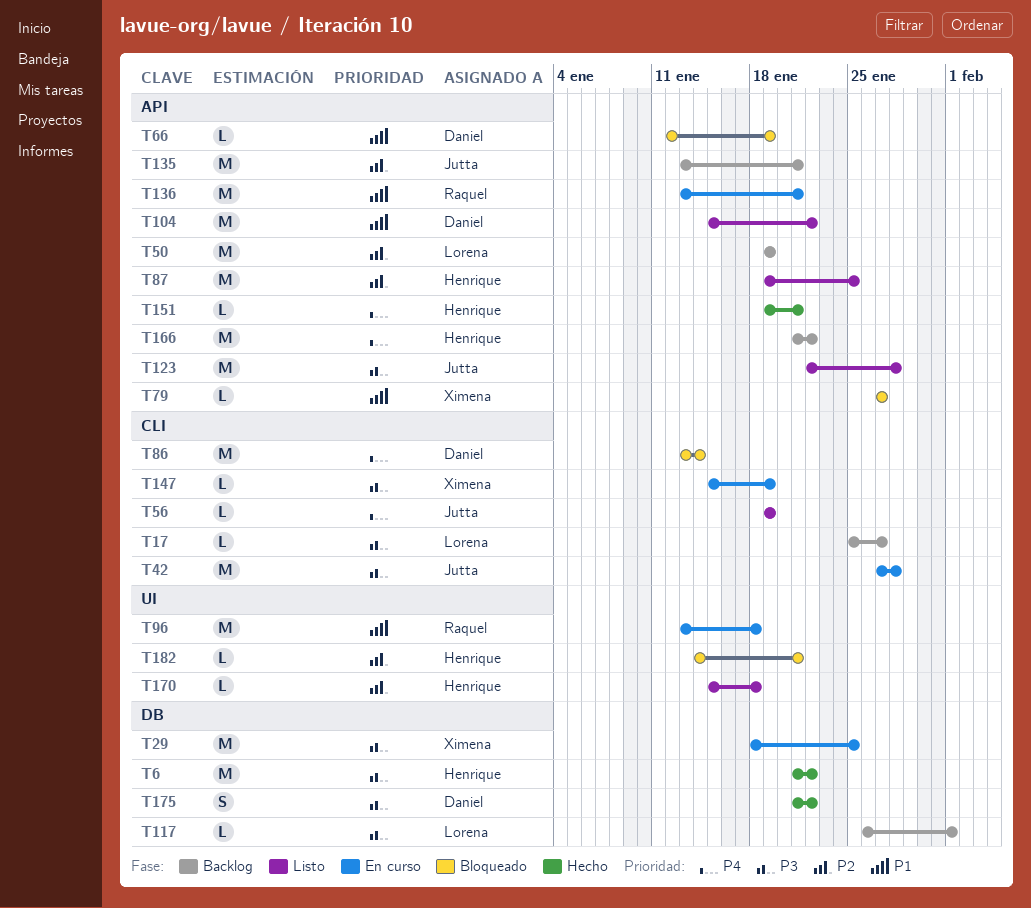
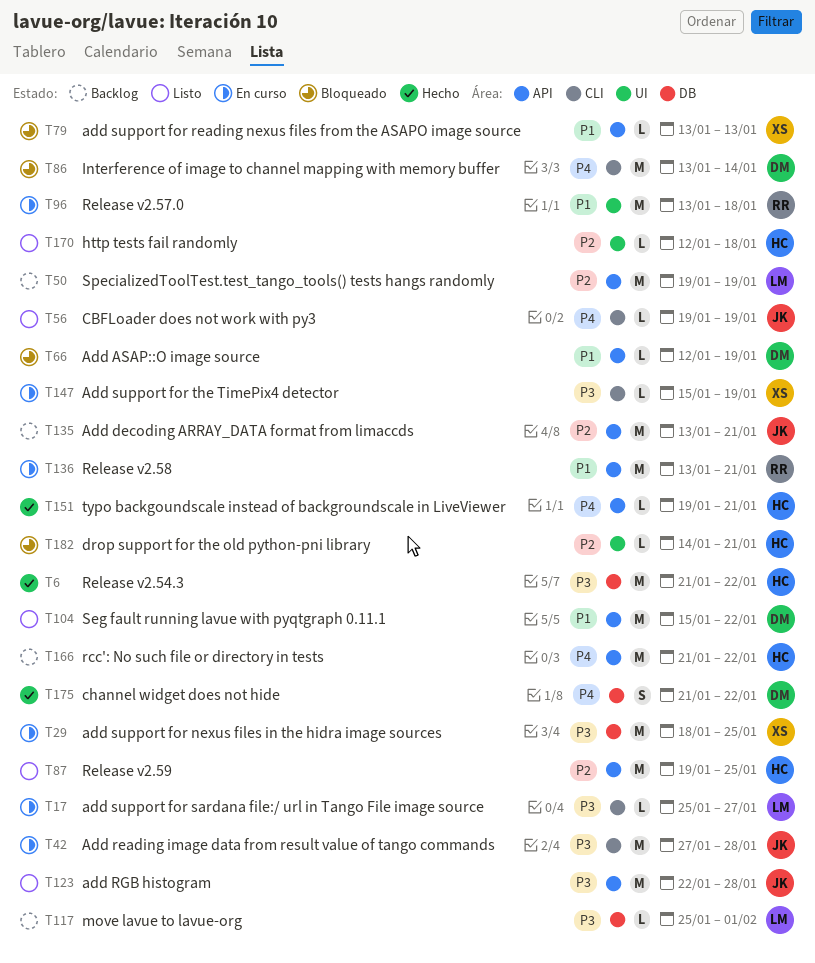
T17, status: Backlog -> En curso
T79, start: Jan 27 -> Jan 13
T79, due: Jan 27 -> Jan 13
T117, start: Jan 26 -> Jan 25
T170, start: Jan 15 -> Jan 12
T175, priority: P3 -> P4

